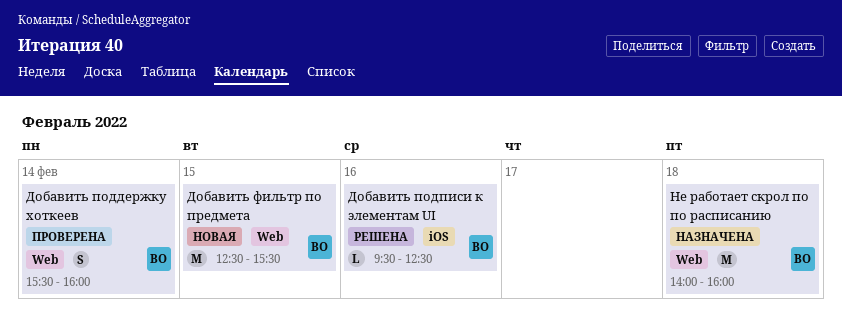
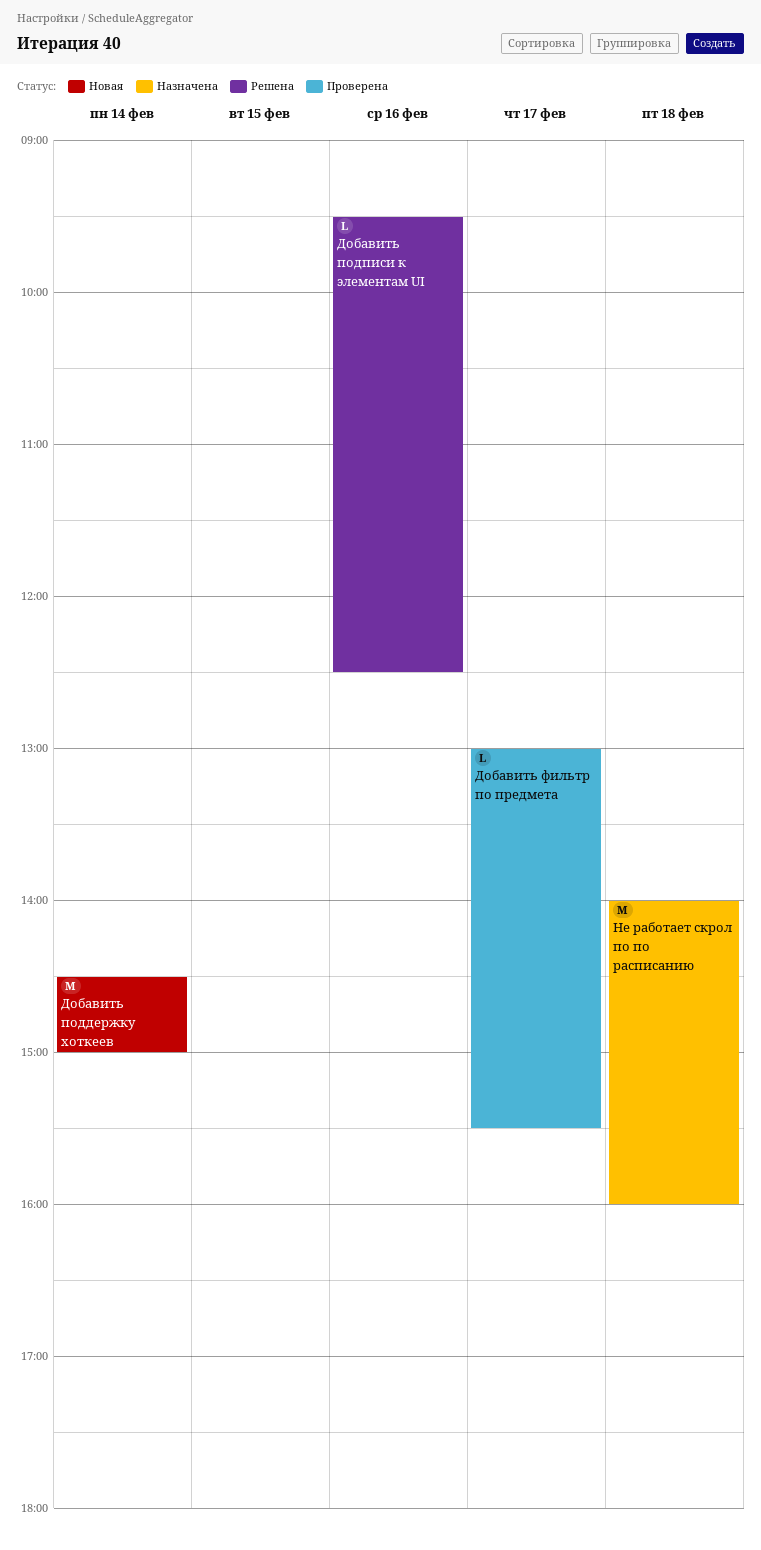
Добавить поддержку хоткеев, status: Проверена -> Новая
Добавить поддержку хоткеев, estimate: S -> M
Добавить поддержку хоткеев, begins: 15:30 -> 14:30
Добавить поддержку хоткеев, ends: 16:00 -> 15:00
Добавить фильтр по предмета, status: Новая -> Проверена
Добавить фильтр по предмета, estimate: M -> L
Добавить фильтр по предмета, day: Feb 15 -> Feb 17
Добавить фильтр по предмета, begins: 12:30 -> 13:00

